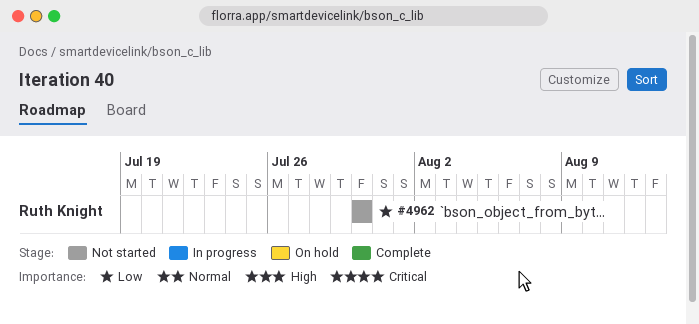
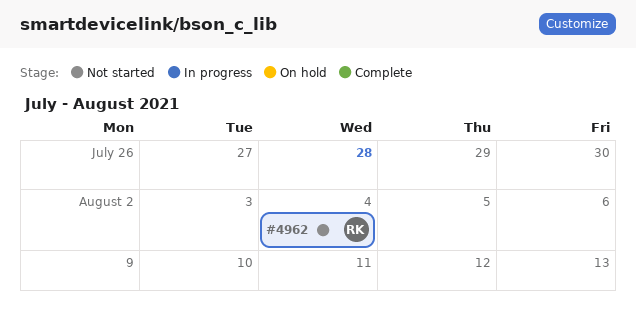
#4962, due: Jul 30 -> Aug 4

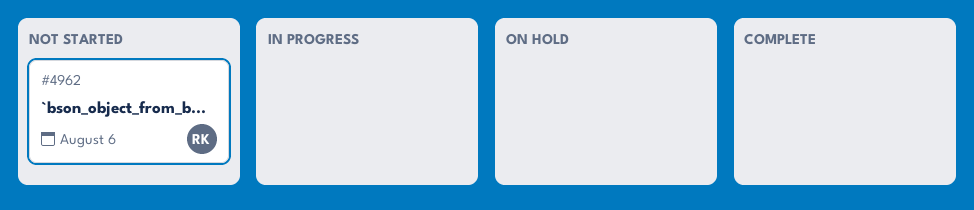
#4962, due: Aug 4 -> Aug 6

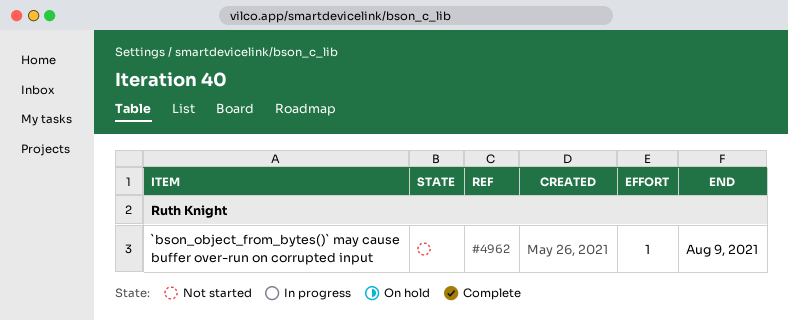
#4962, due: Aug 6 -> Aug 9

